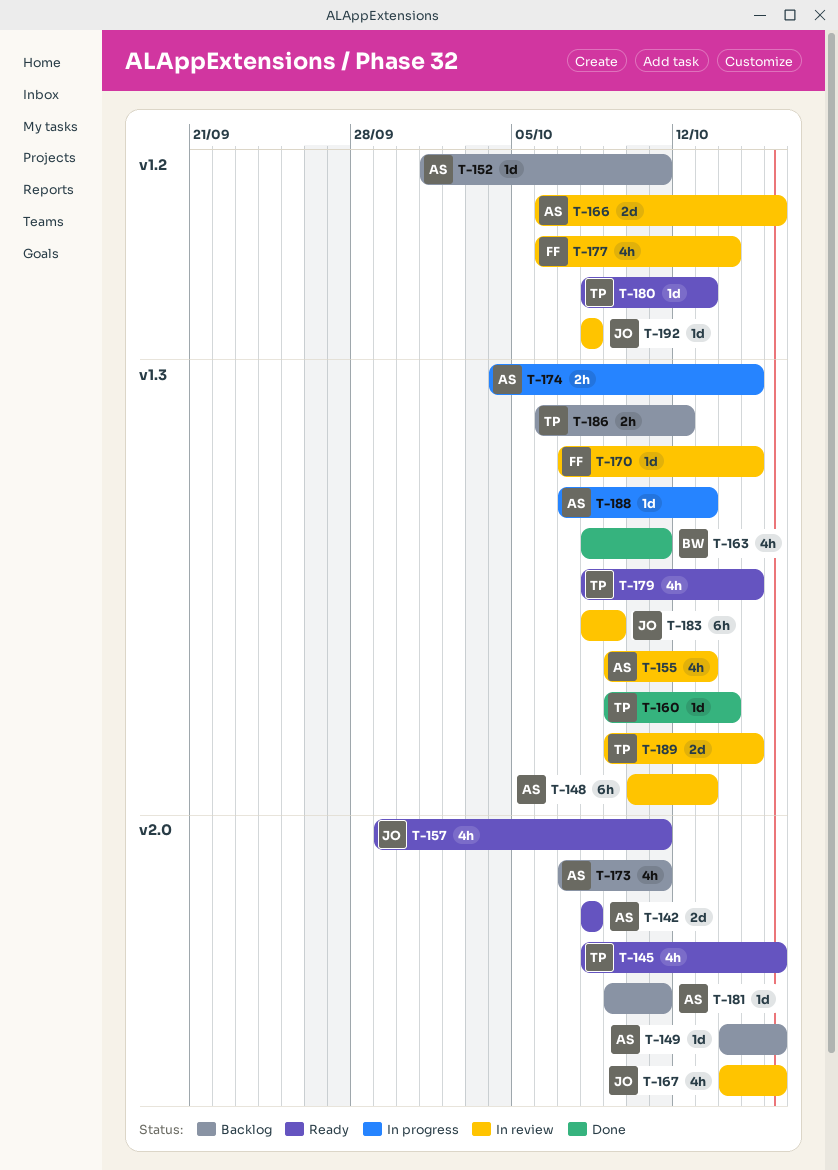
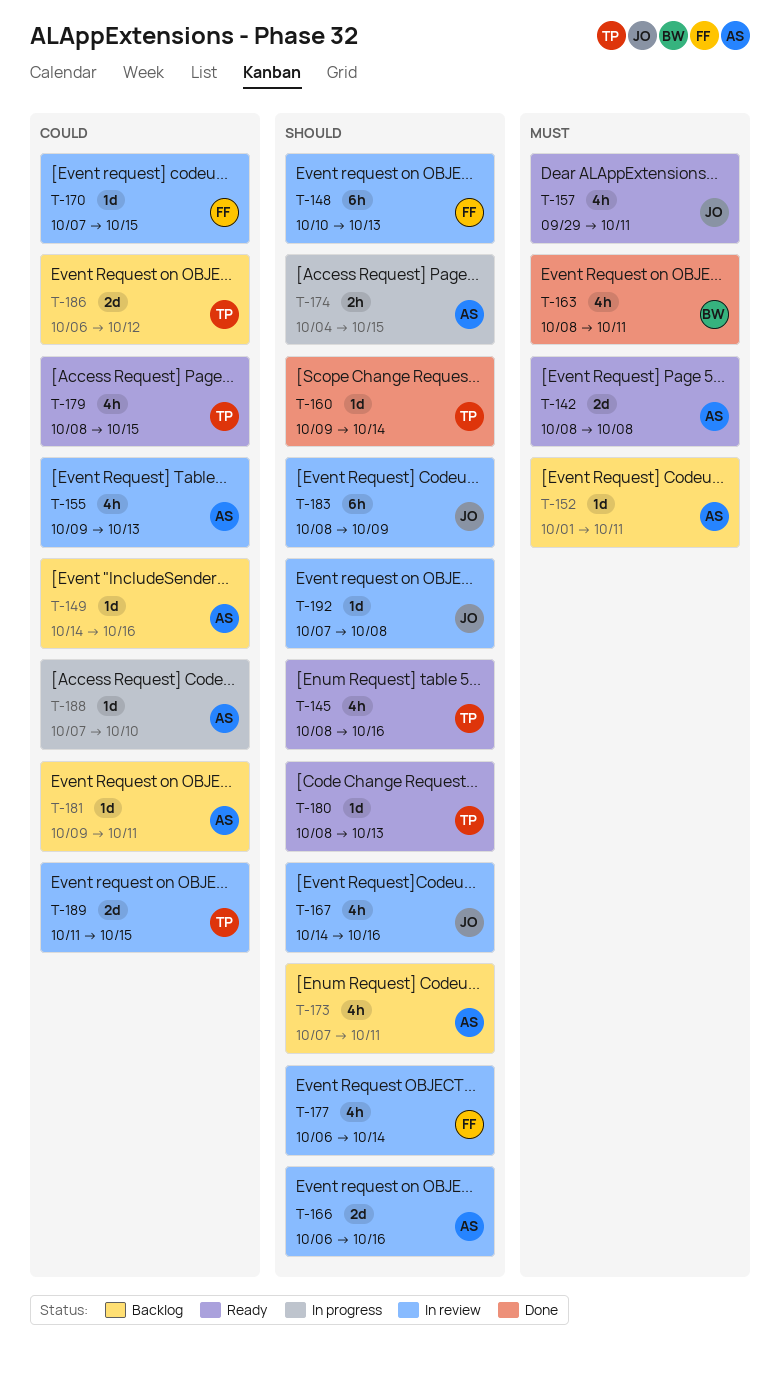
T-148, owner: AS -> FF
T-186, estimate: 2h -> 2d
T-188, due: Oct 13 -> Oct 10
T-189, start: Oct 9 -> Oct 11
T-192, start: Oct 8 -> Oct 7

